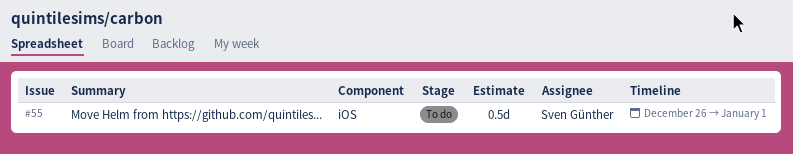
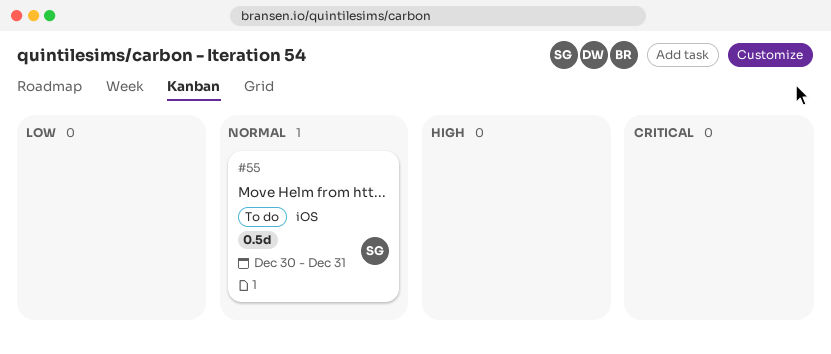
#55, start: Dec 26 -> Dec 30
#55, due: Jan 1 -> Dec 31

